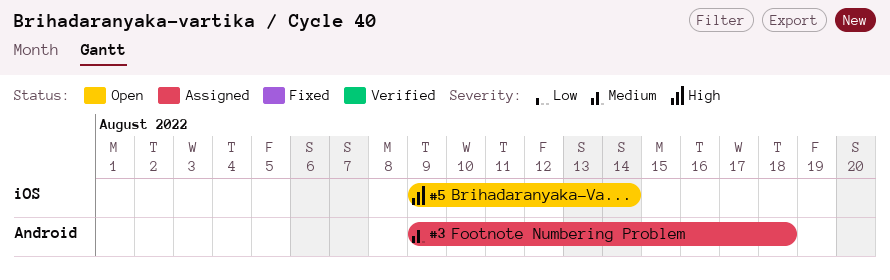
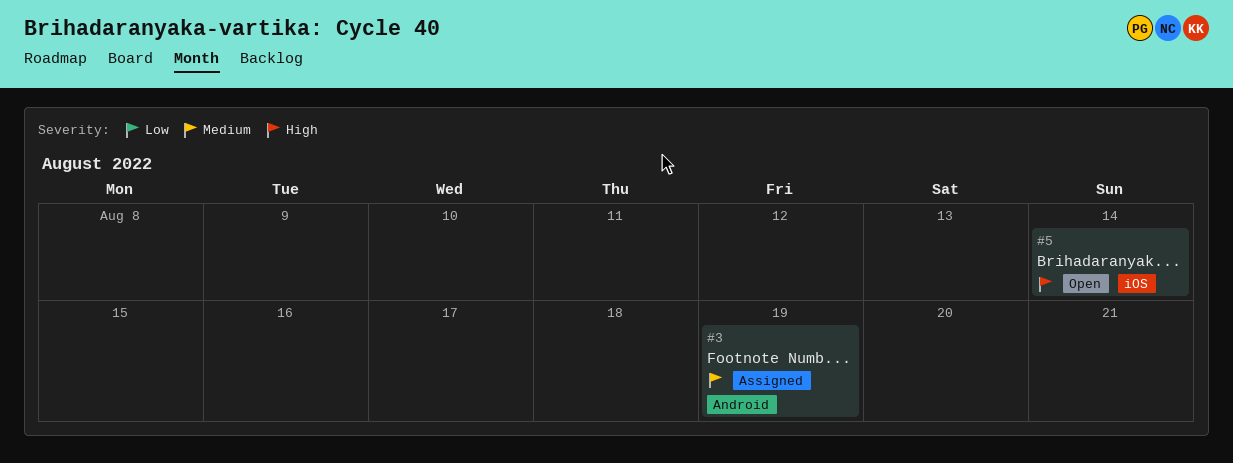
#3, due: Aug 18 -> Aug 19

